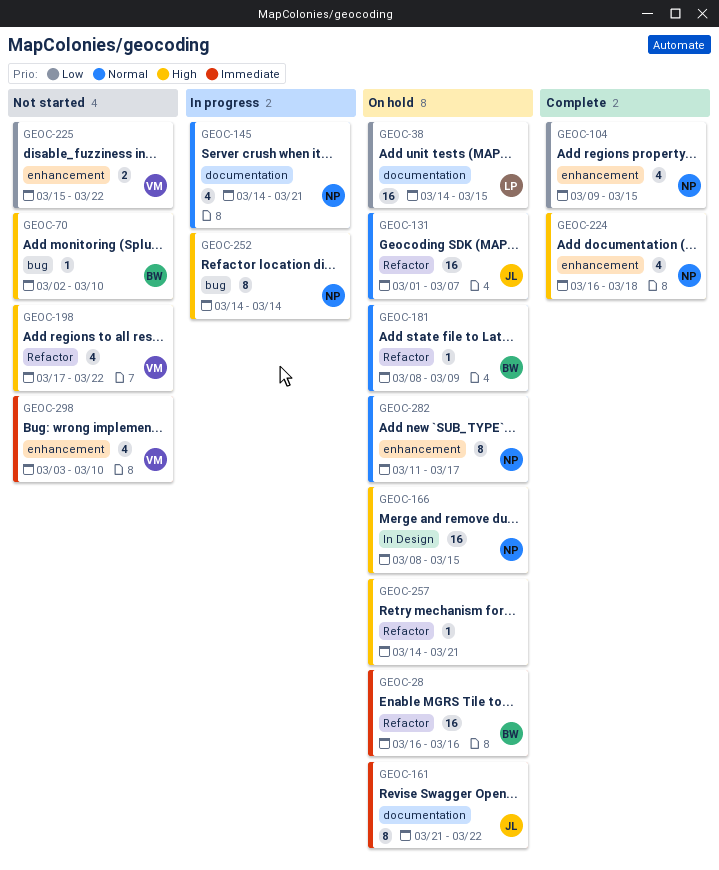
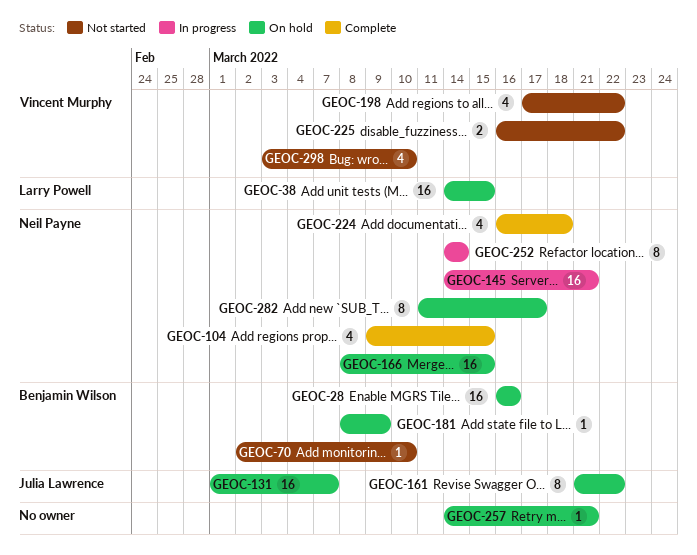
GEOC-145, estimate: 4 -> 16
GEOC-225, start: Mar 15 -> Mar 16

